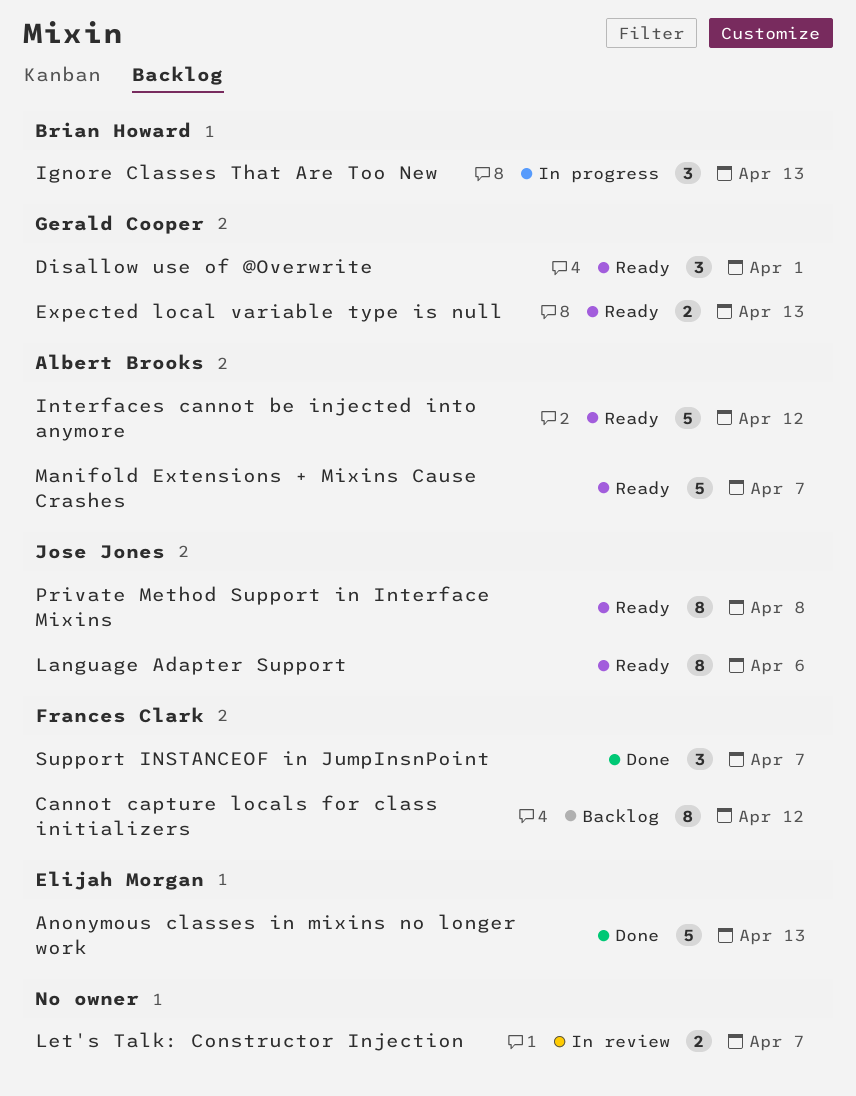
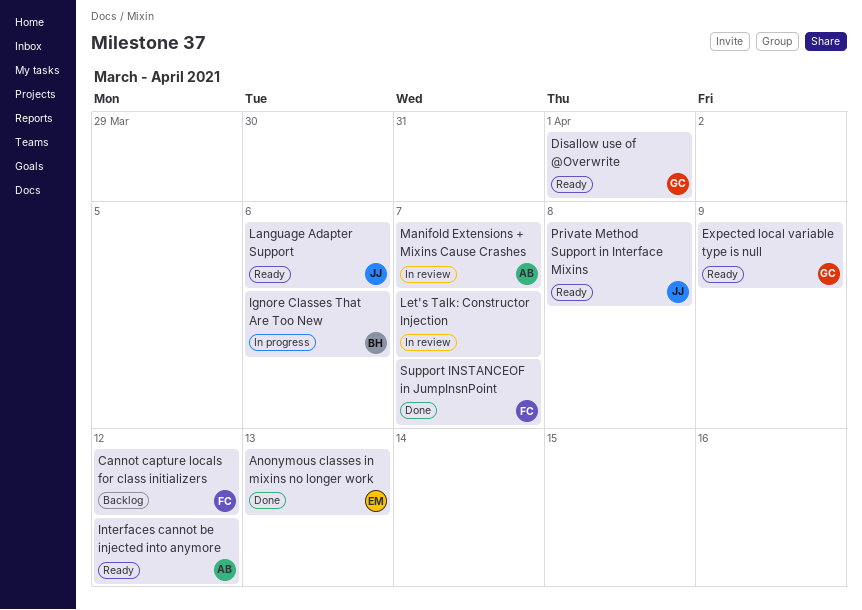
Expected local variable type is null, due: Apr 13 -> Apr 9
Ignore Classes That Are Too New, due: Apr 13 -> Apr 6
Manifold Extensions + Mixins Cause Crashes, status: Ready -> In review

